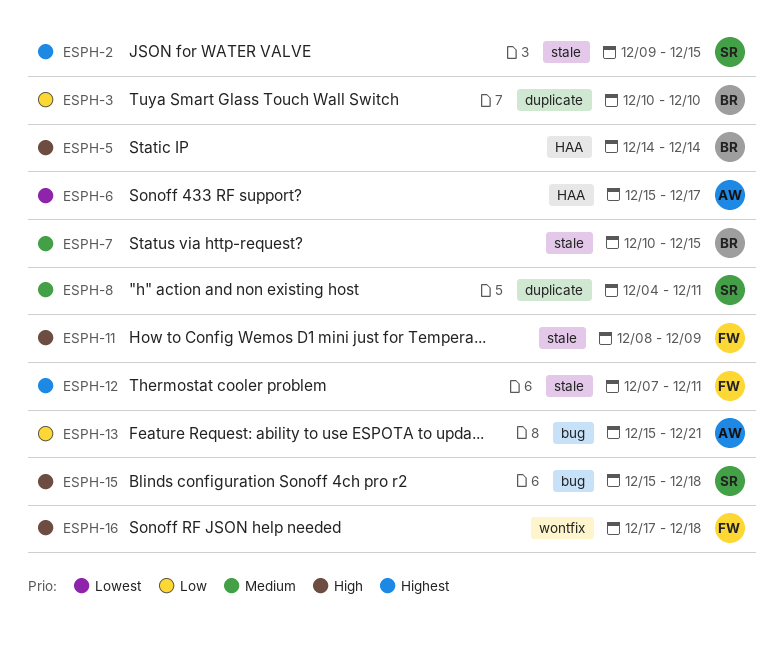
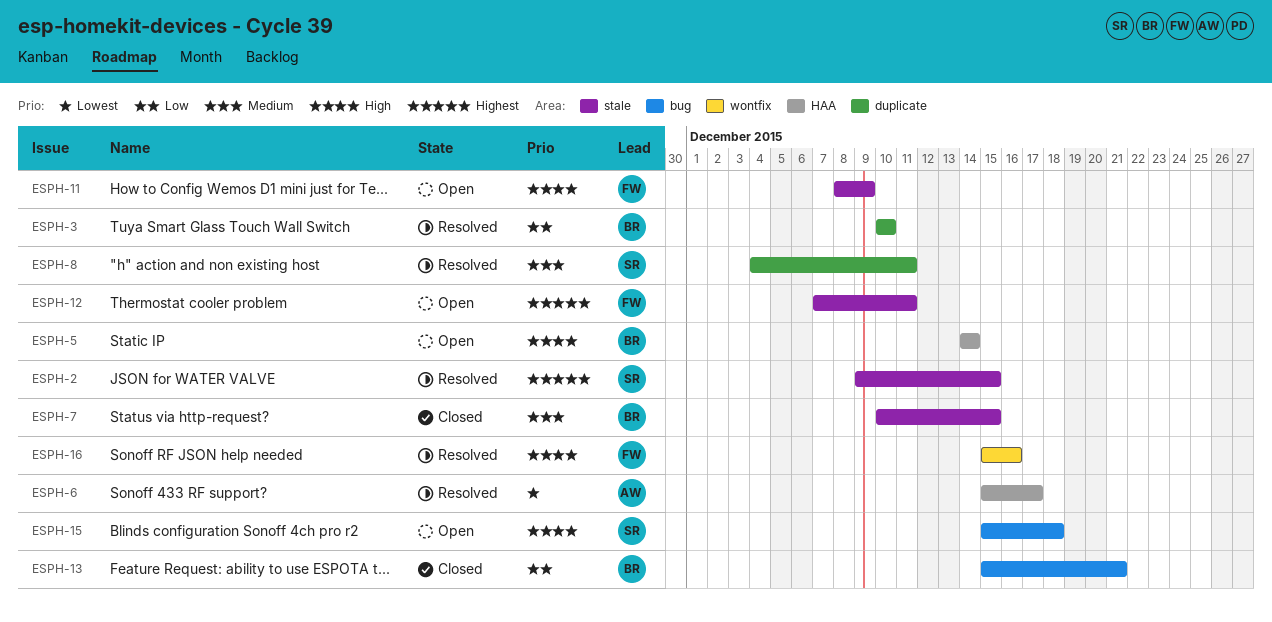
ESPH-13, owner: AW -> BR
ESPH-16, start: Dec 17 -> Dec 15
ESPH-16, due: Dec 18 -> Dec 16

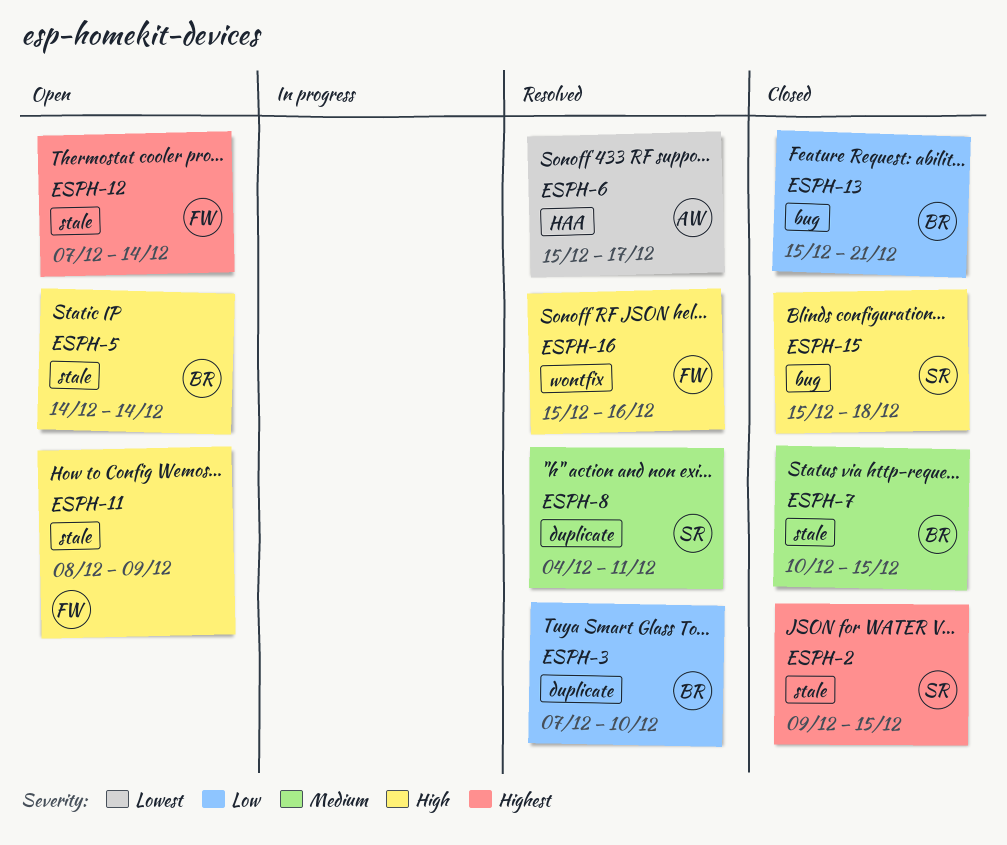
ESPH-2, status: Resolved -> Closed
ESPH-3, start: Dec 10 -> Dec 7
ESPH-5, label: HAA -> stale
ESPH-12, due: Dec 11 -> Dec 14
ESPH-15, status: Open -> Closed

